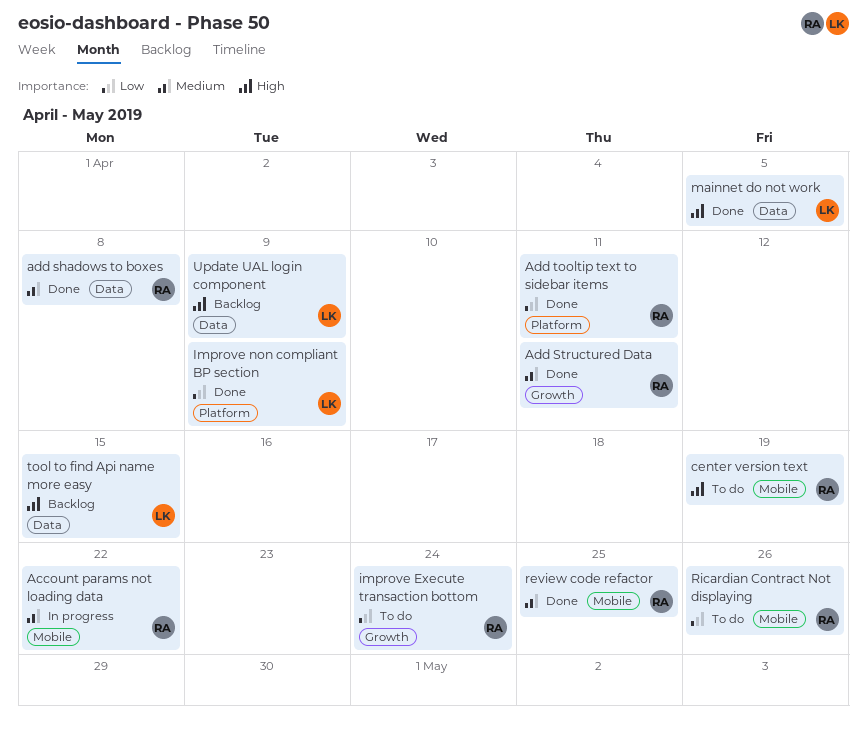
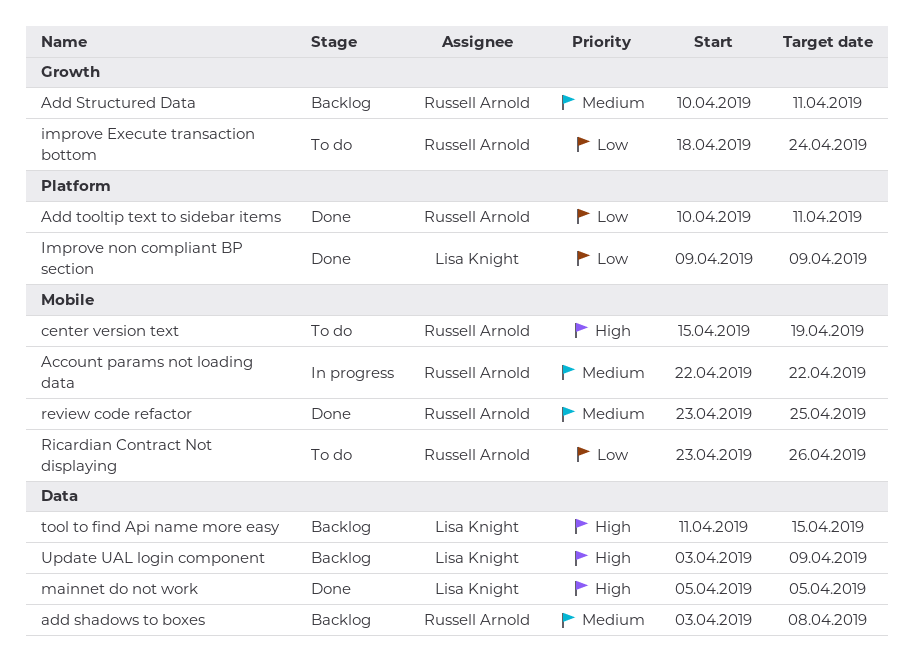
add shadows to boxes, status: Done -> Backlog
Add Structured Data, status: Done -> Backlog

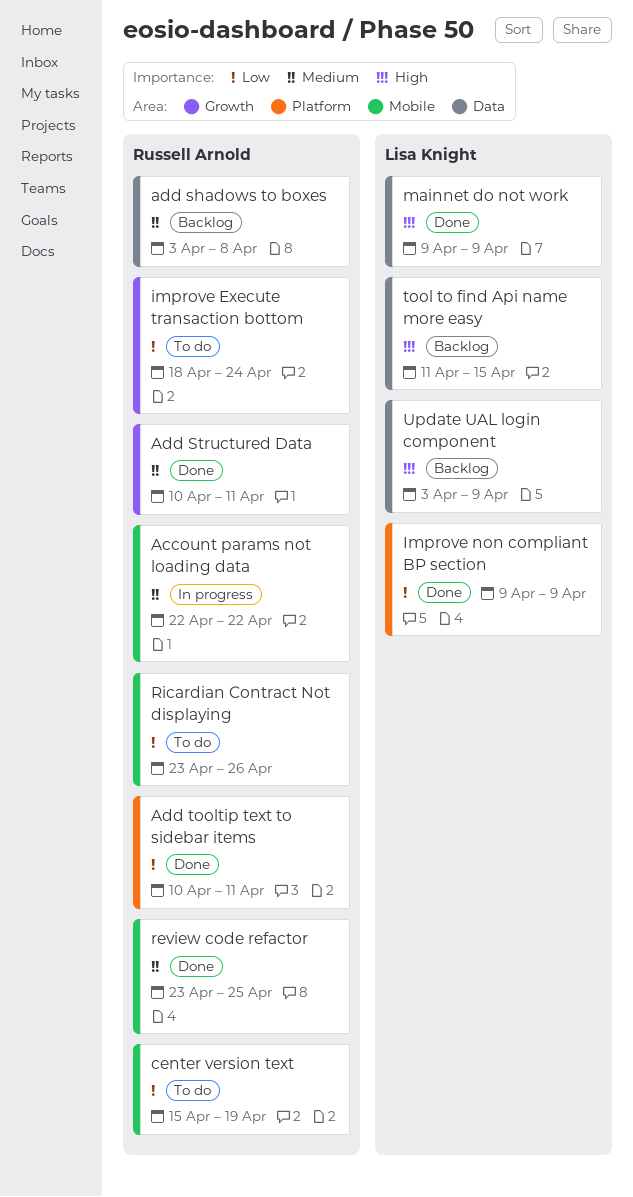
Add Structured Data, status: Backlog -> Done
center version text, priority: High -> Low
mainnet do not work, start: Apr 5 -> Apr 9
mainnet do not work, due: Apr 5 -> Apr 9

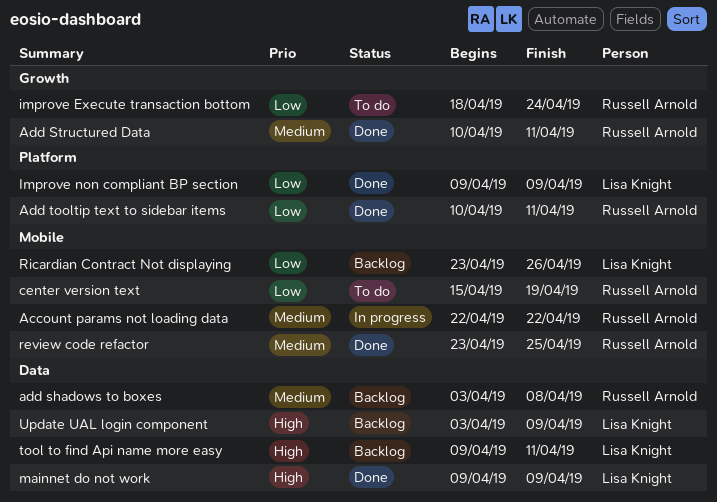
Ricardian Contract Not displaying, status: To do -> Backlog
Ricardian Contract Not displaying, owner: Russell Arnold -> Lisa Knight
tool to find Api name more easy, start: Apr 11 -> Apr 9
tool to find Api name more easy, due: Apr 15 -> Apr 11

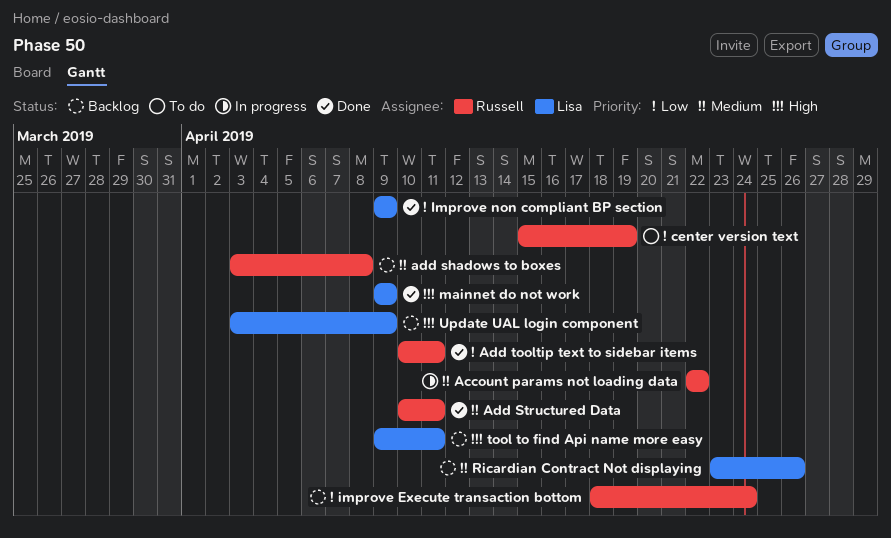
improve Execute transaction bottom, status: To do -> Backlog
review code refactor: present -> none
Ricardian Contract Not displaying, priority: Low -> Medium

